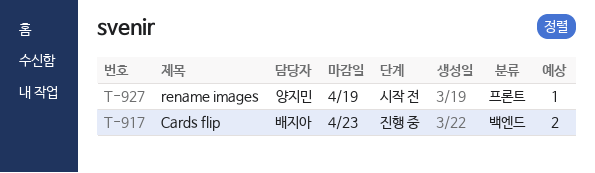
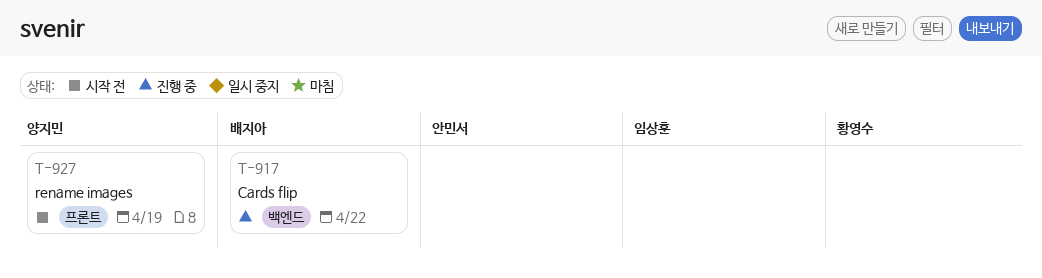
T-917, due: Apr 23 -> Apr 22

